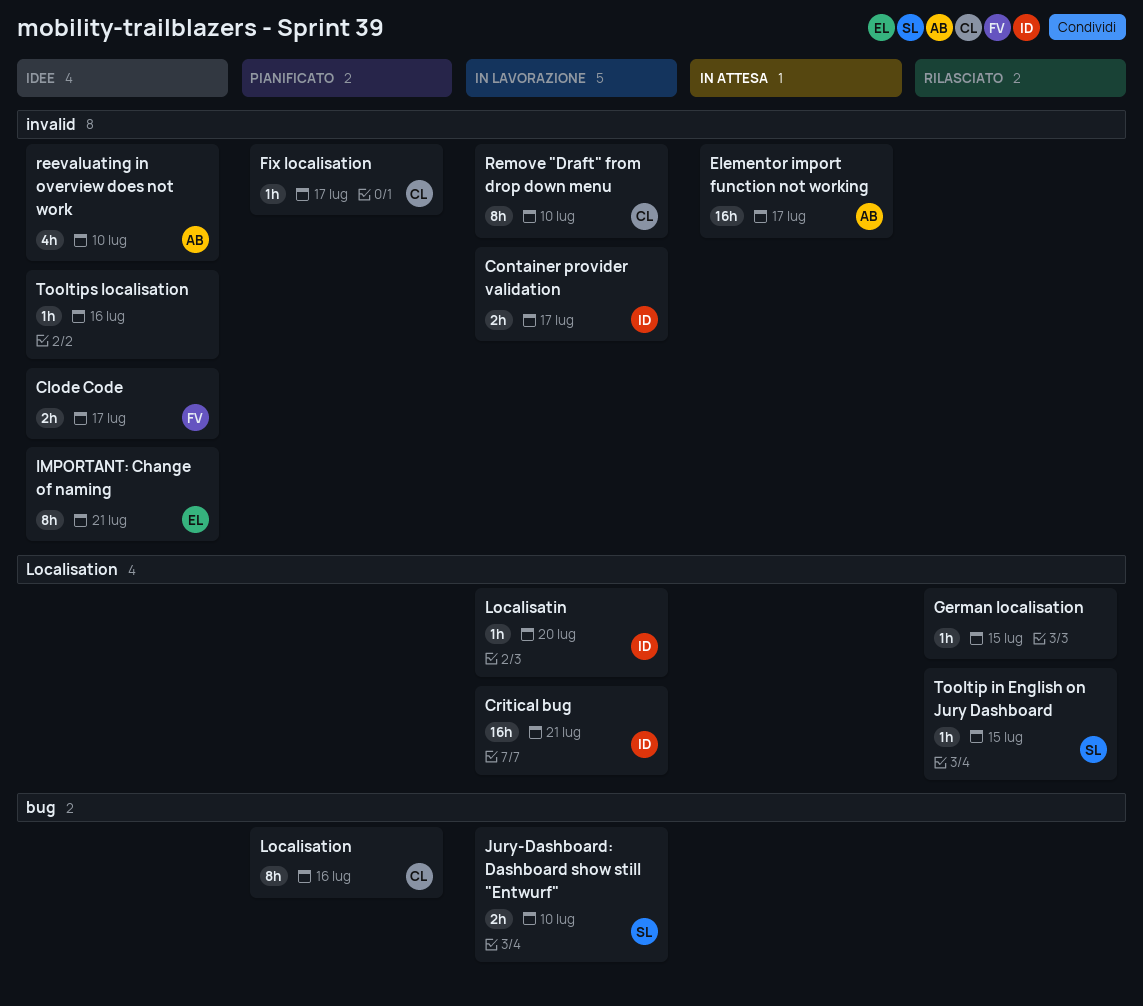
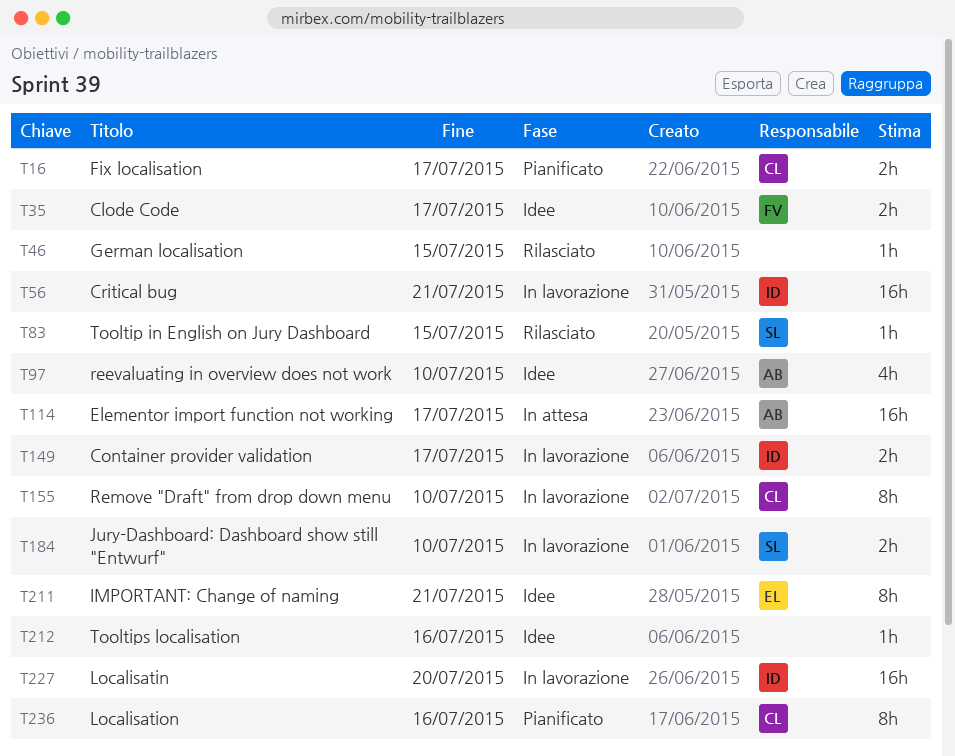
Fix localisation, estimate: 1h -> 2h
Localisatin, estimate: 1h -> 16h

